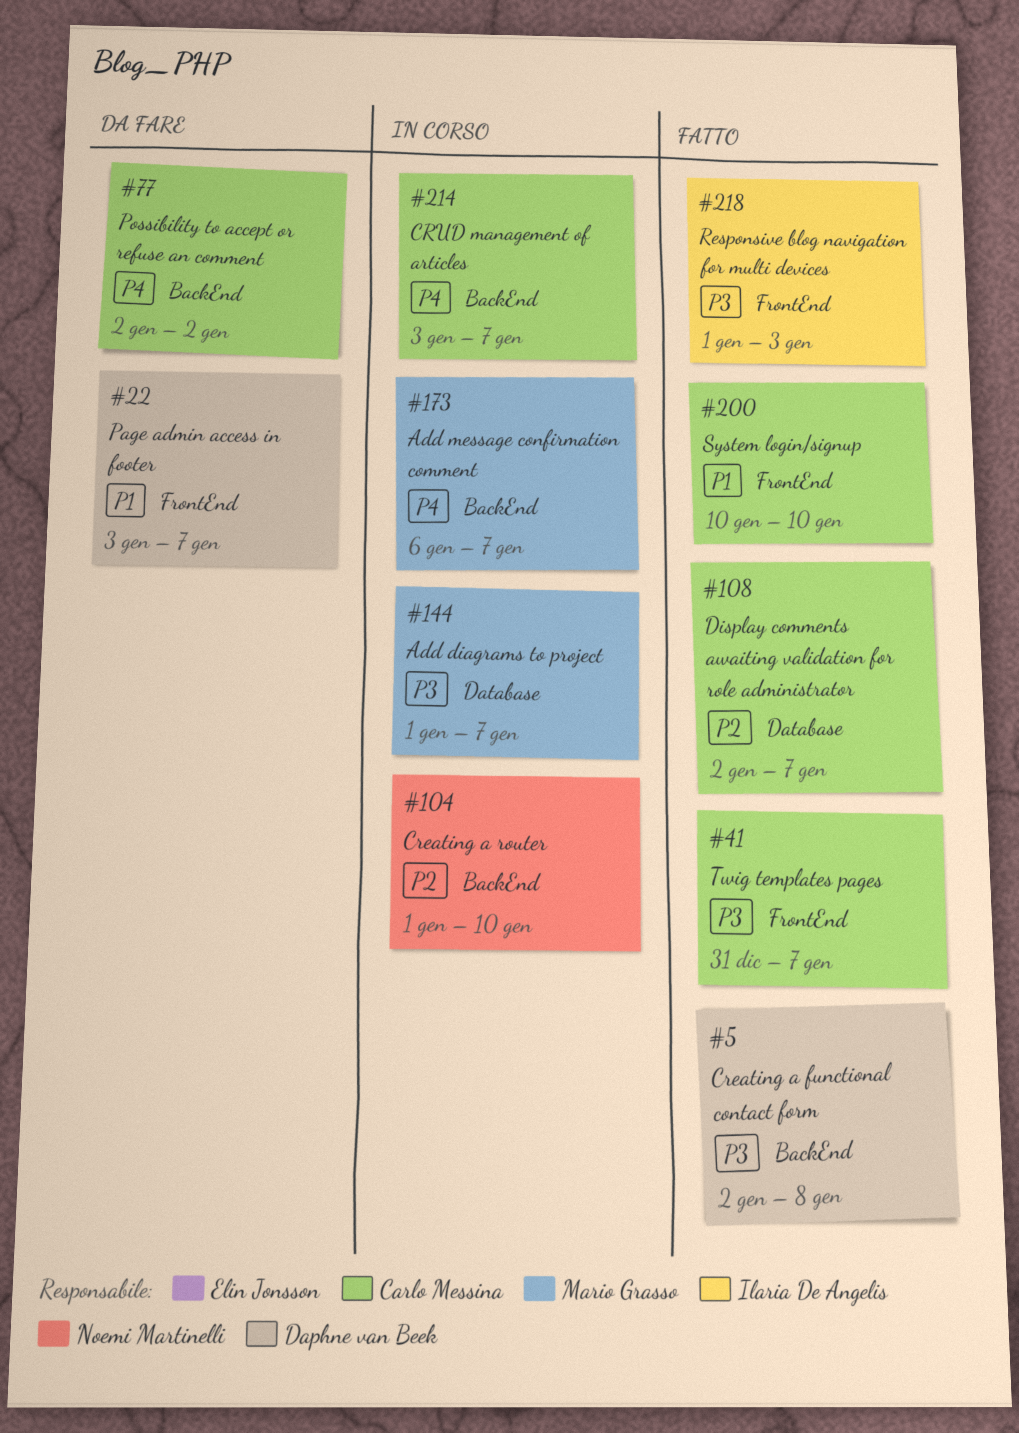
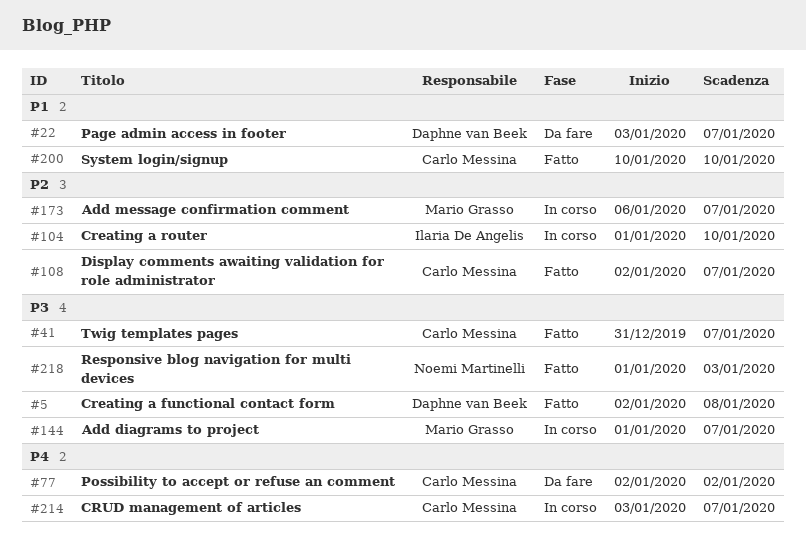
#104, owner: Noemi Martinelli -> Ilaria De Angelis
#173, priority: P4 -> P2
#218, owner: Ilaria De Angelis -> Noemi Martinelli

